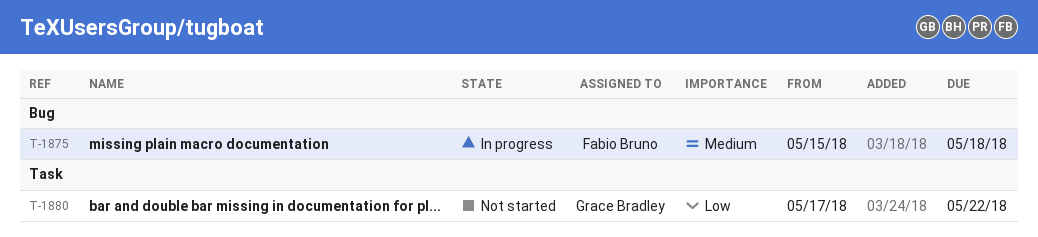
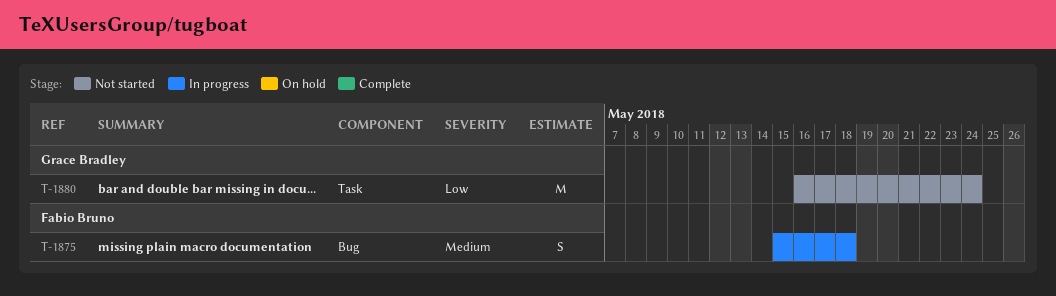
T-1880, start: May 17 -> May 16
T-1880, due: May 22 -> May 24

